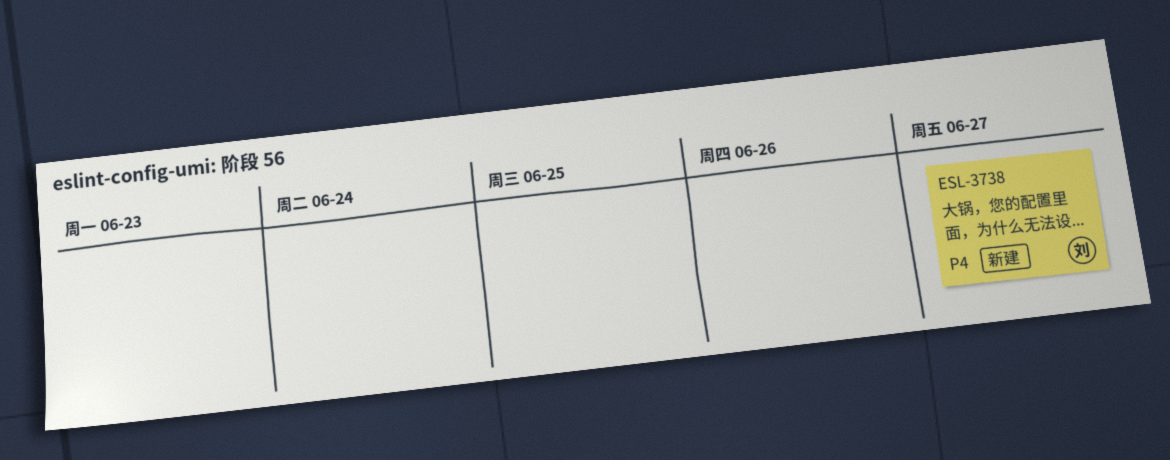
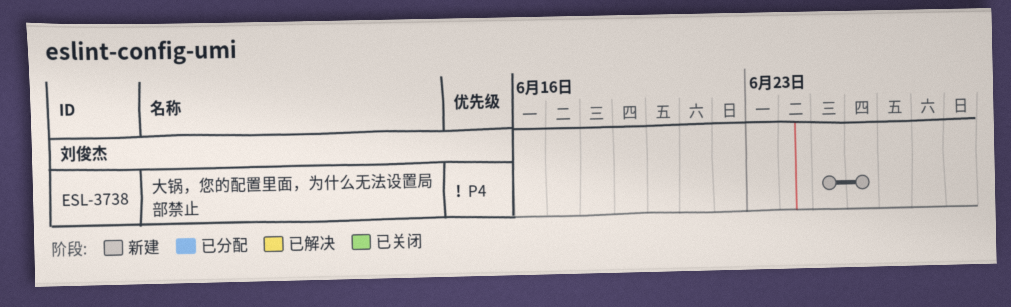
ESL-3738, due: Jun 27 -> Jun 26

